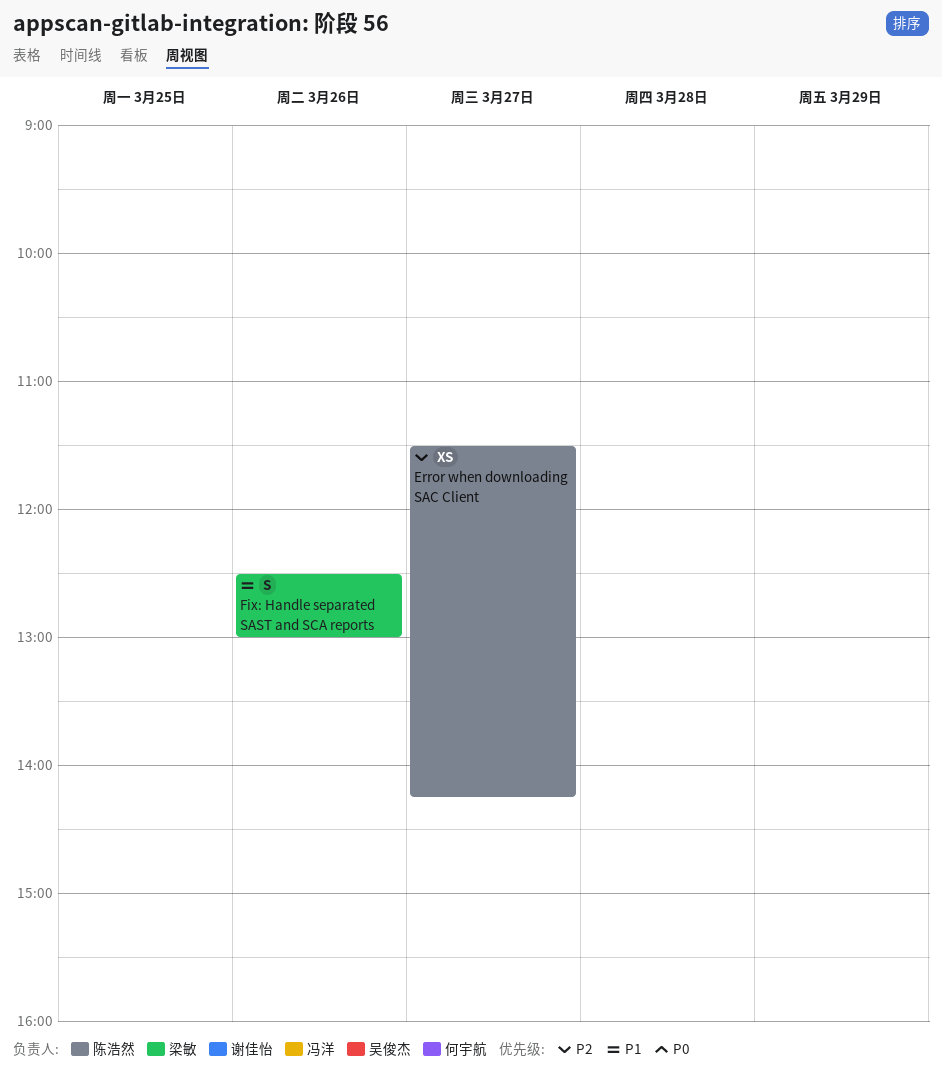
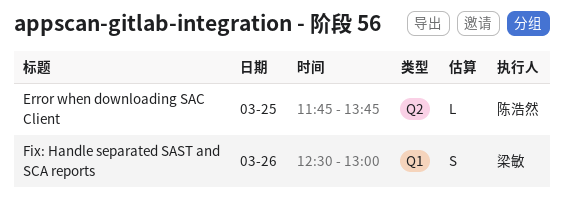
Error when downloading SAC Client, estimate: XS -> L
Error when downloading SAC Client, day: Mar 27 -> Mar 25
Error when downloading SAC Client, begins: 11:30 -> 11:45
Error when downloading SAC Client, ends: 14:15 -> 13:45

